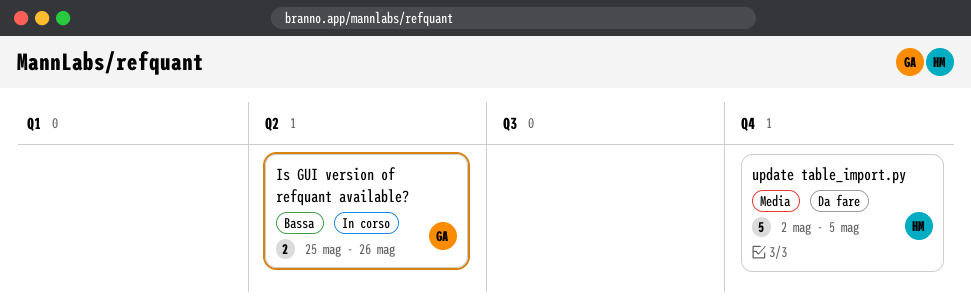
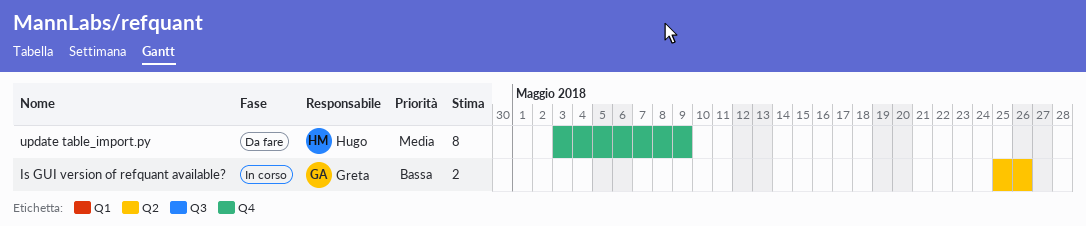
update table_import.py, estimate: 5 -> 8
update table_import.py, start: May 2 -> May 3
update table_import.py, due: May 5 -> May 9

